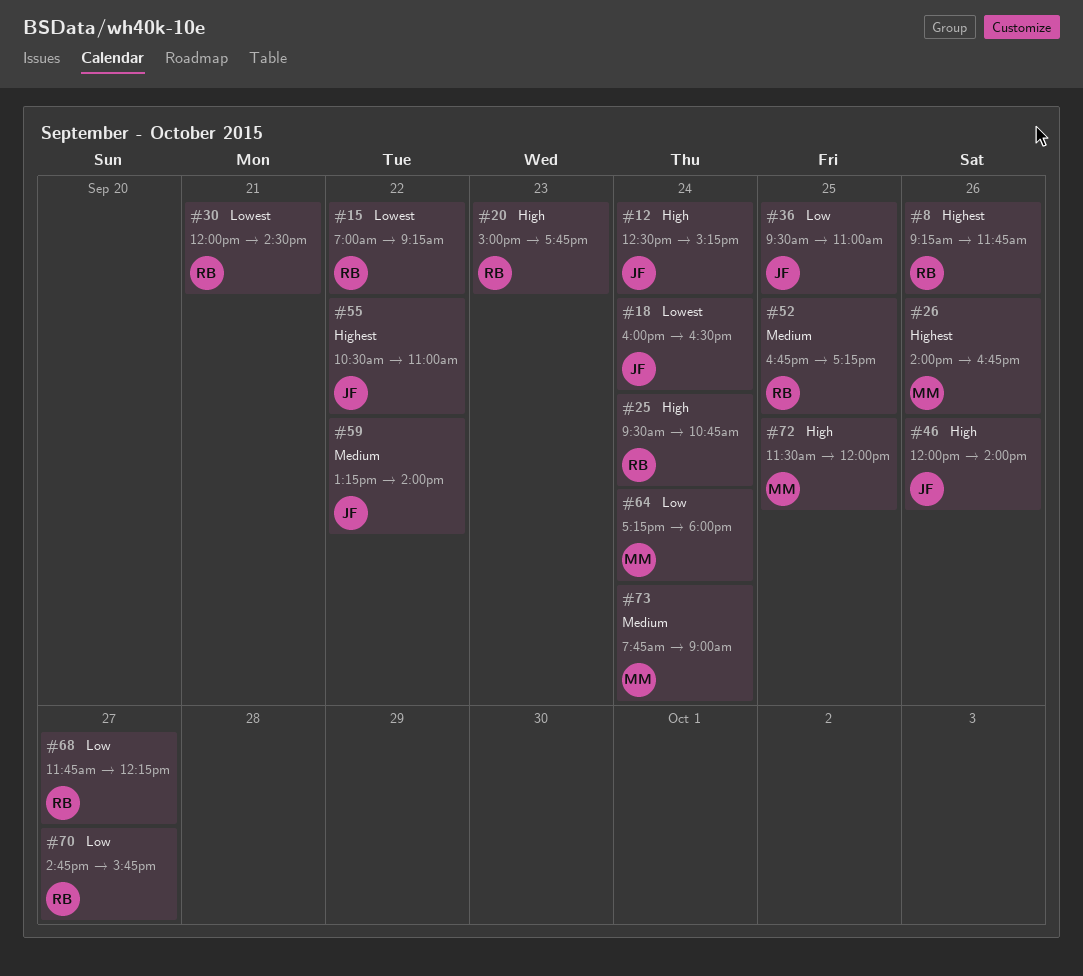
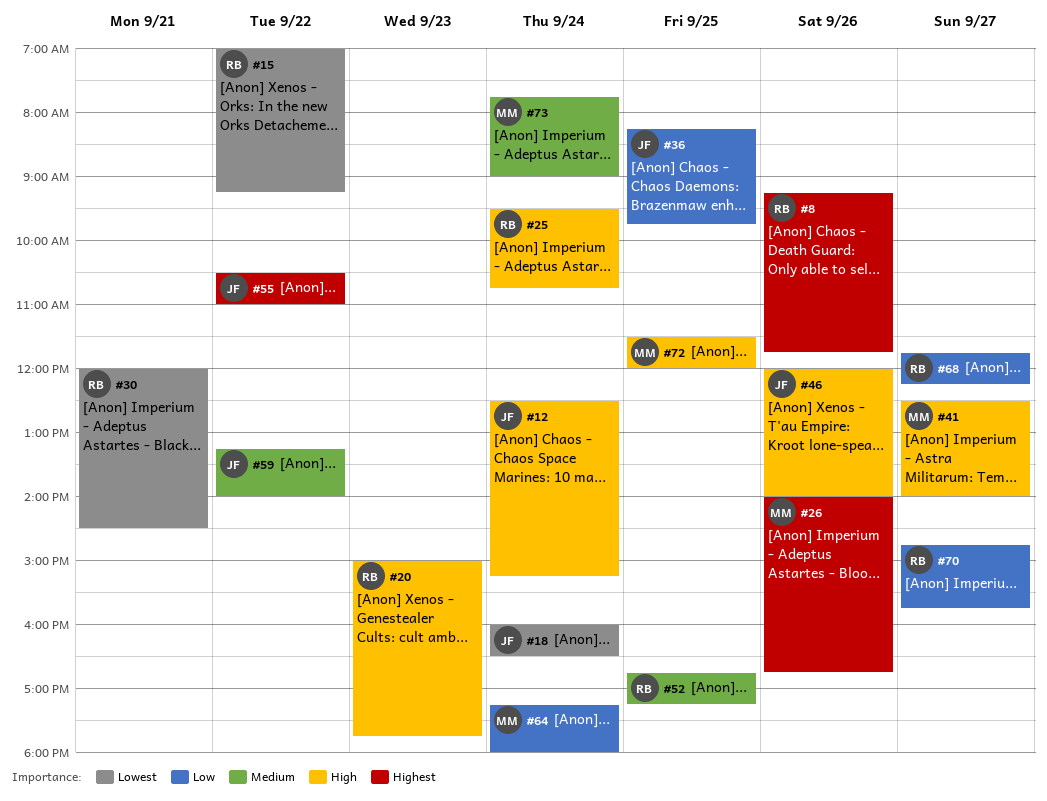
#36, begins: 09:30 -> 08:15
#36, ends: 11:00 -> 09:45
#41: none -> present

